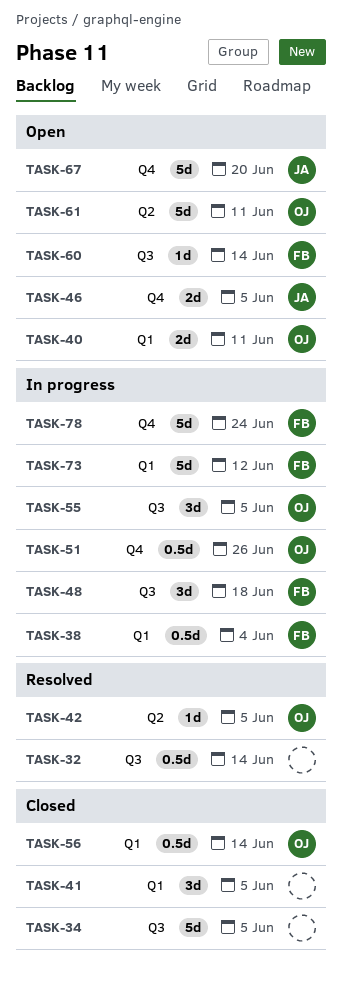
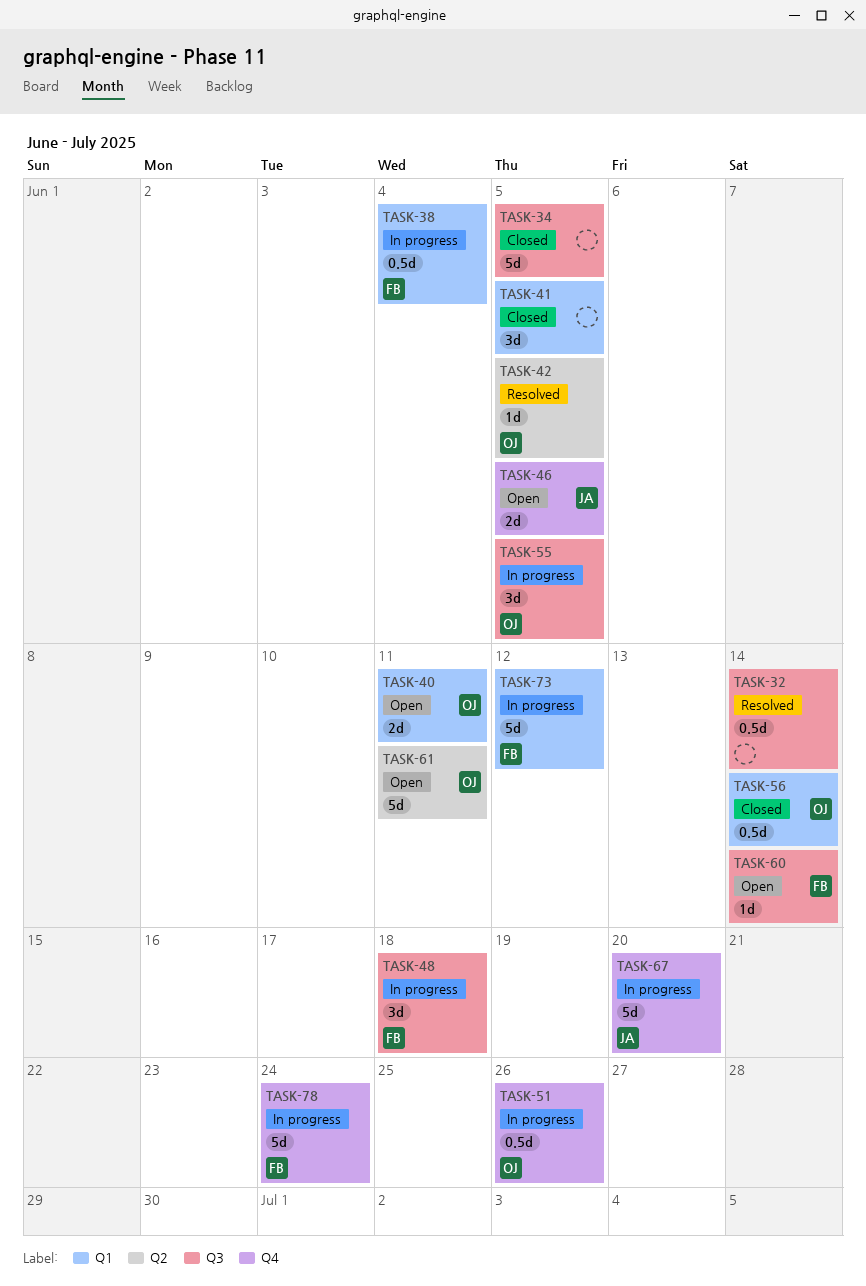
TASK-67, status: Open -> In progress

